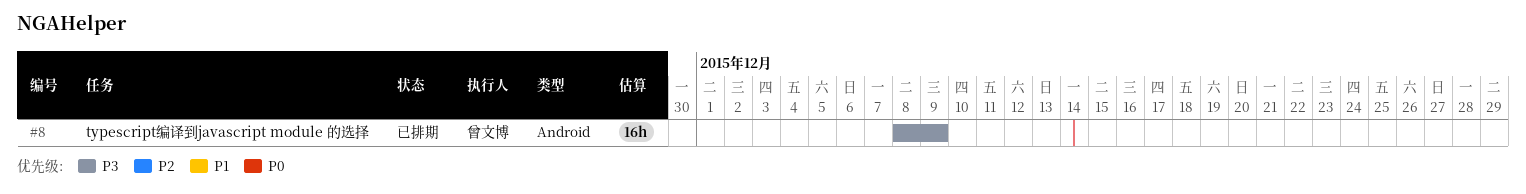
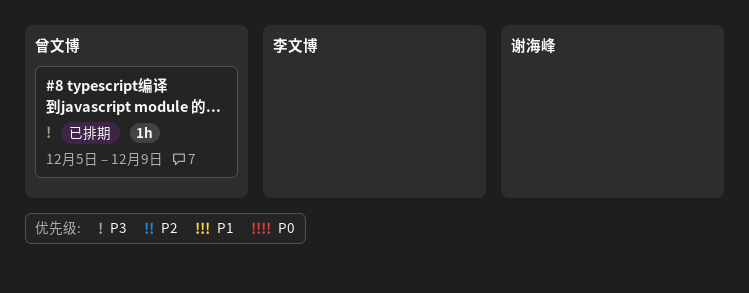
#8, estimate: 16h -> 1h
#8, start: Dec 8 -> Dec 5

